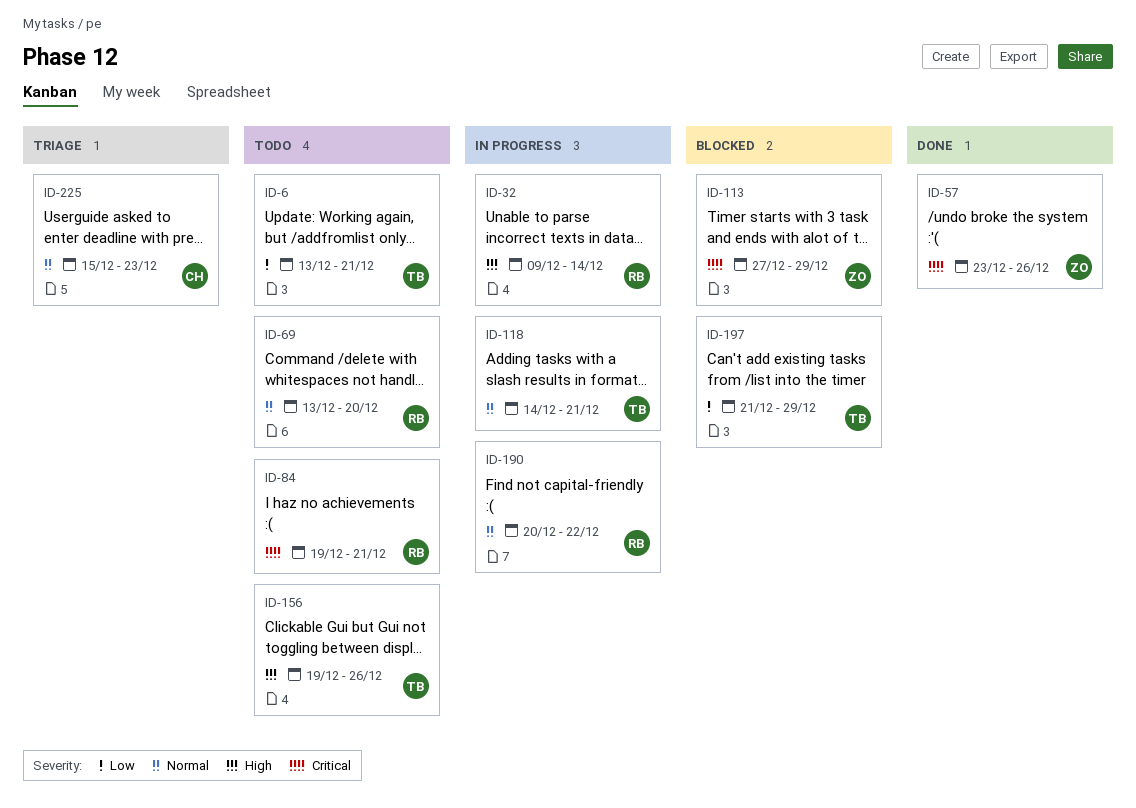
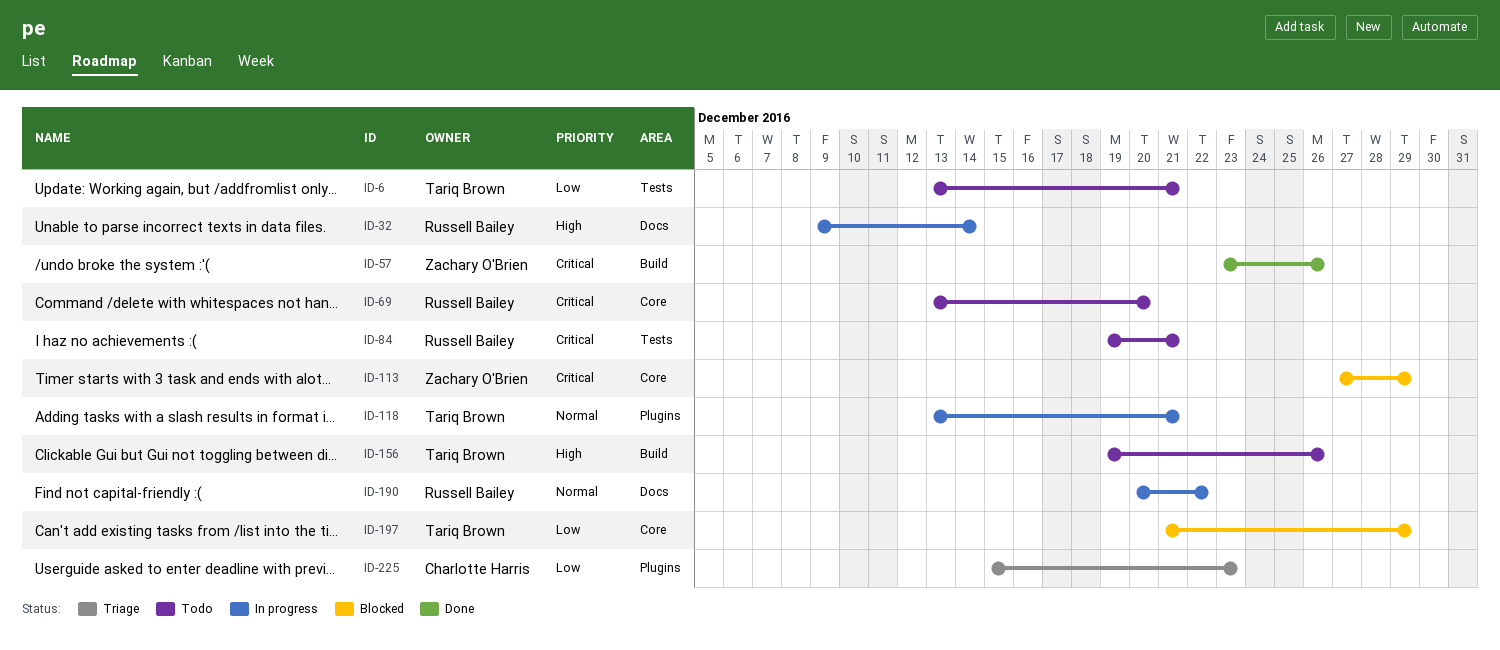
ID-69, priority: Normal -> Critical
ID-118, start: Dec 14 -> Dec 13
ID-225, priority: Normal -> Low

